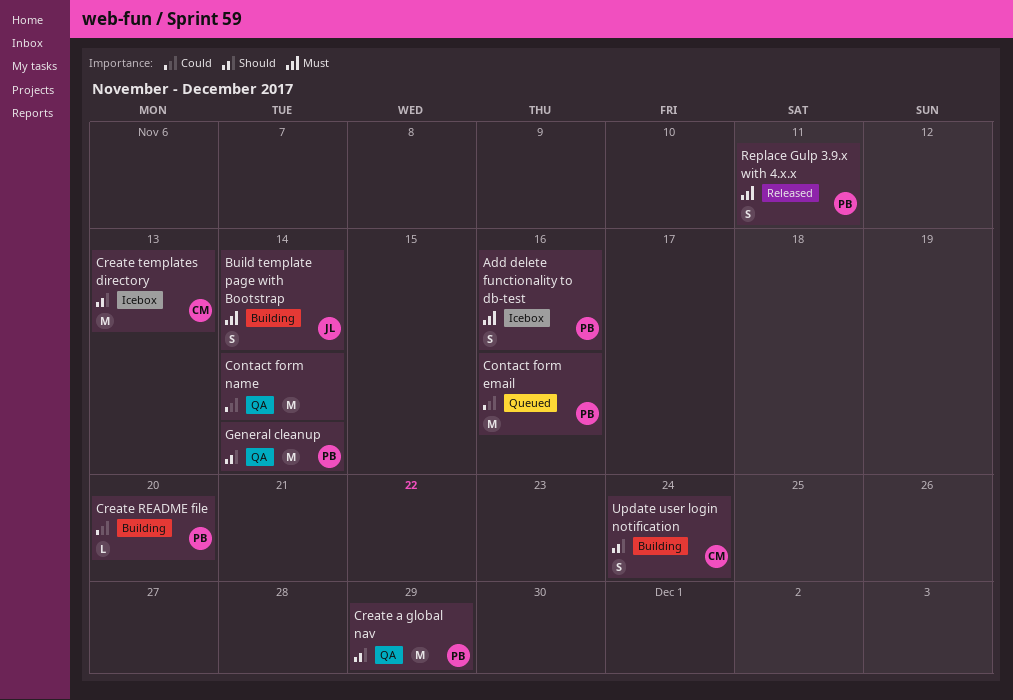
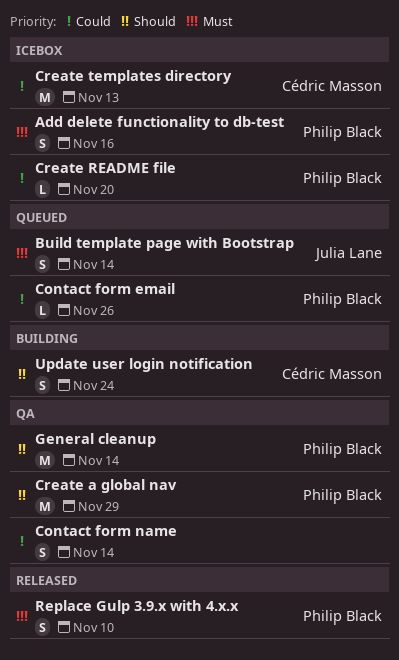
Build template page with Bootstrap, status: Building -> Queued
Contact form email, estimate: M -> L
Contact form email, due: Nov 16 -> Nov 26
Contact form name, estimate: M -> S
Create README file, status: Building -> Icebox
Create templates directory, priority: Should -> Could
Replace Gulp 3.9.x with 4.x.x, due: Nov 11 -> Nov 10

